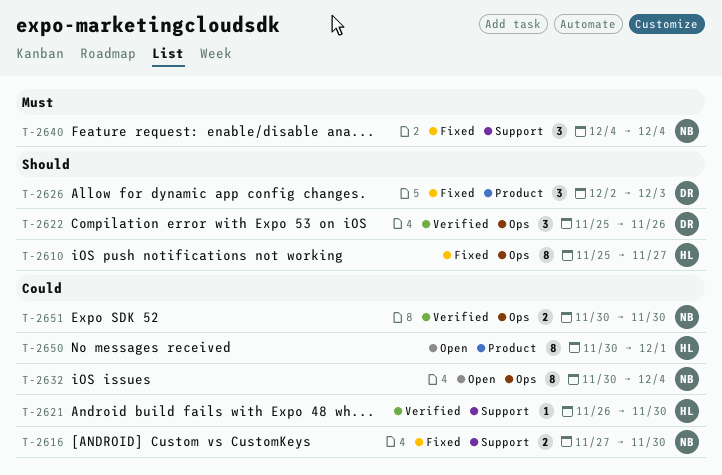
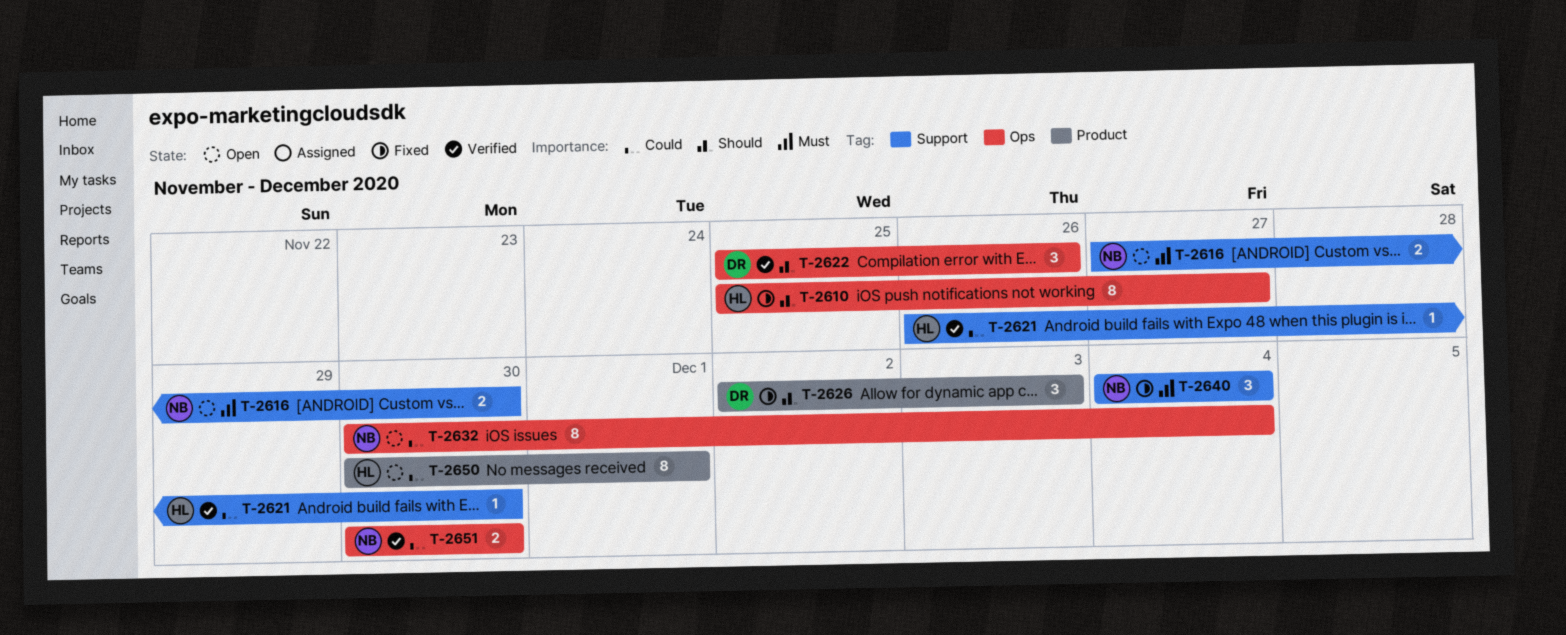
T-2616, status: Fixed -> Open
T-2616, priority: Could -> Must

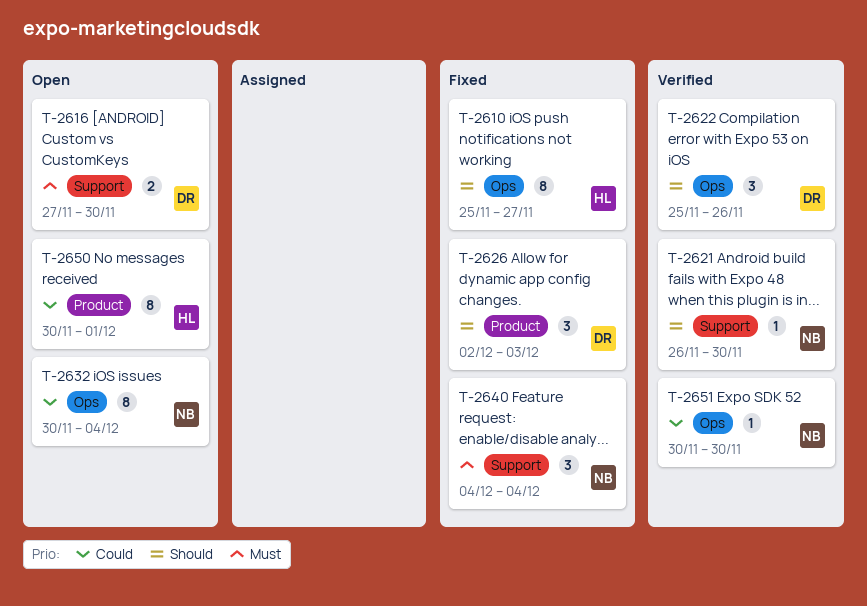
T-2616, owner: NB -> DR
T-2621, owner: HL -> NB
T-2621, priority: Could -> Should
T-2651, estimate: 2 -> 1

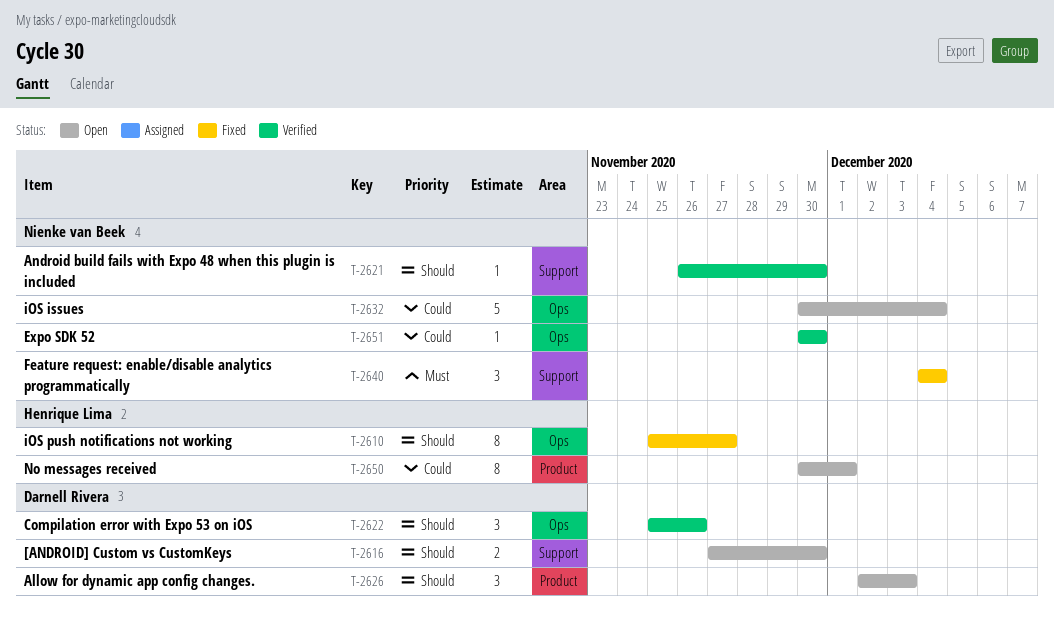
T-2616, priority: Must -> Should
T-2626, status: Fixed -> Open
T-2632, estimate: 8 -> 5

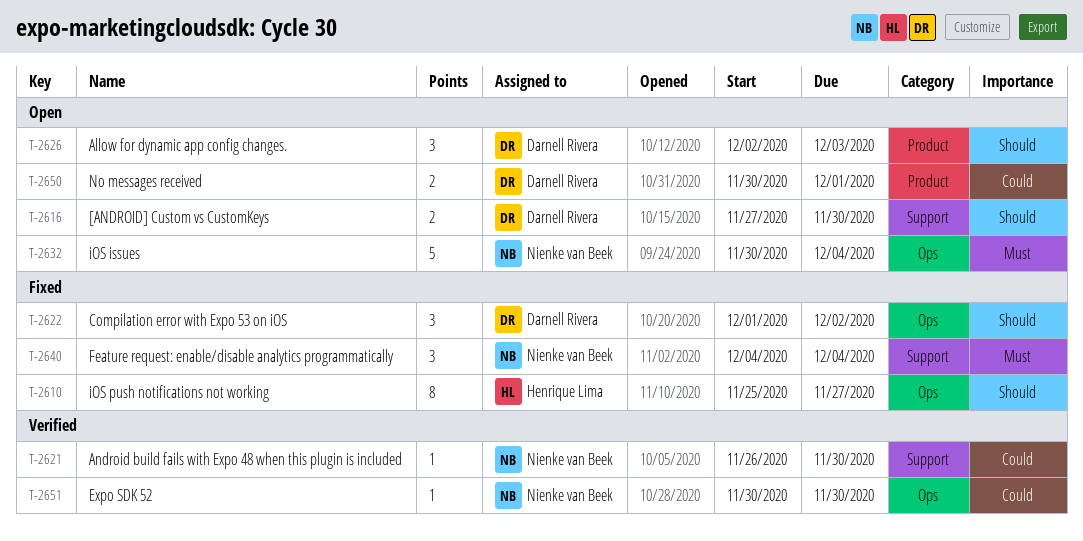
T-2621, priority: Should -> Could
T-2622, status: Verified -> Fixed
T-2622, start: Nov 25 -> Dec 1
T-2622, due: Nov 26 -> Dec 2
T-2632, priority: Could -> Must
T-2650, owner: Henrique Lima -> Darnell Rivera
T-2650, estimate: 8 -> 2

